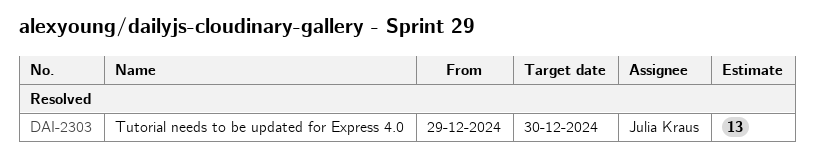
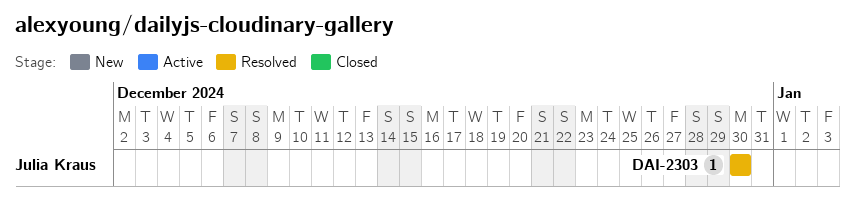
DAI-2303, estimate: 13 -> 1
DAI-2303, start: Dec 29 -> Dec 30

